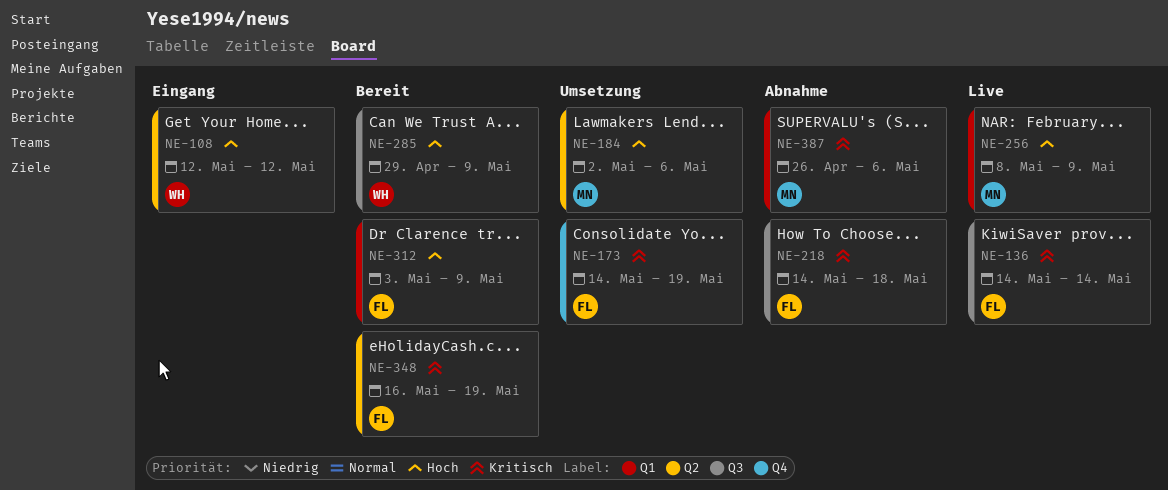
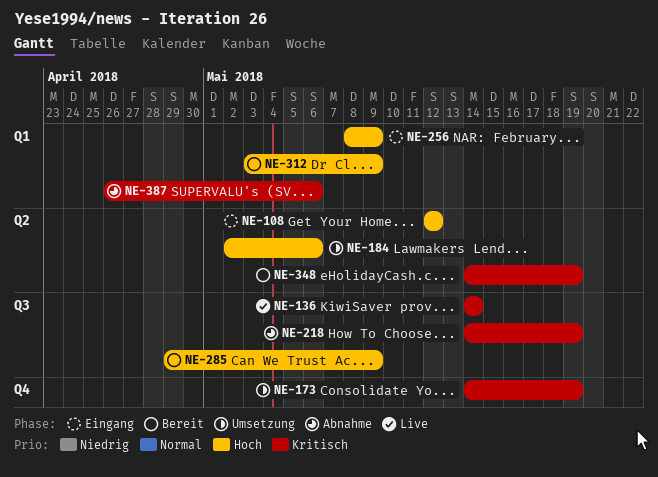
NE-218, due: May 18 -> May 19
NE-256, status: Live -> Eingang
NE-348, start: May 16 -> May 14

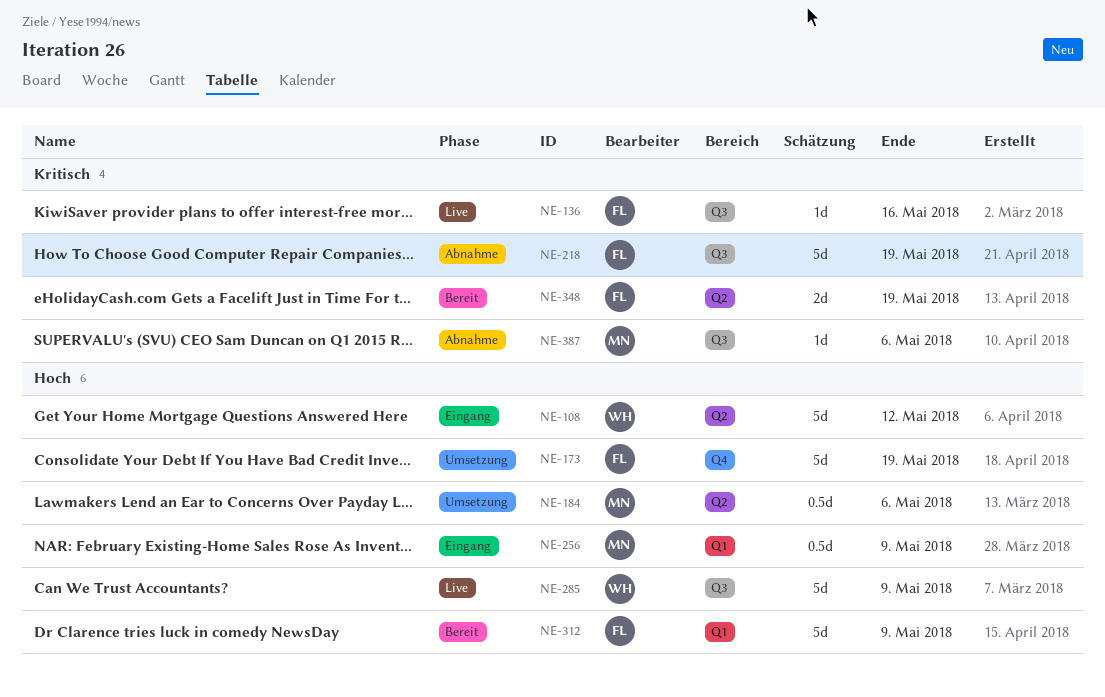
NE-136, due: May 14 -> May 16
NE-173, priority: Kritisch -> Hoch
NE-285, status: Bereit -> Live
NE-387, label: Q1 -> Q3

